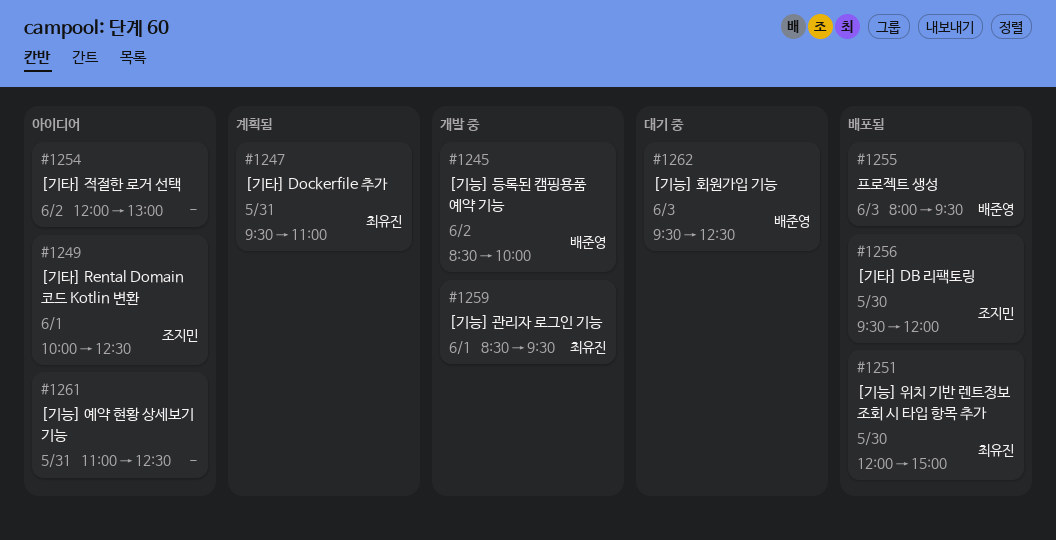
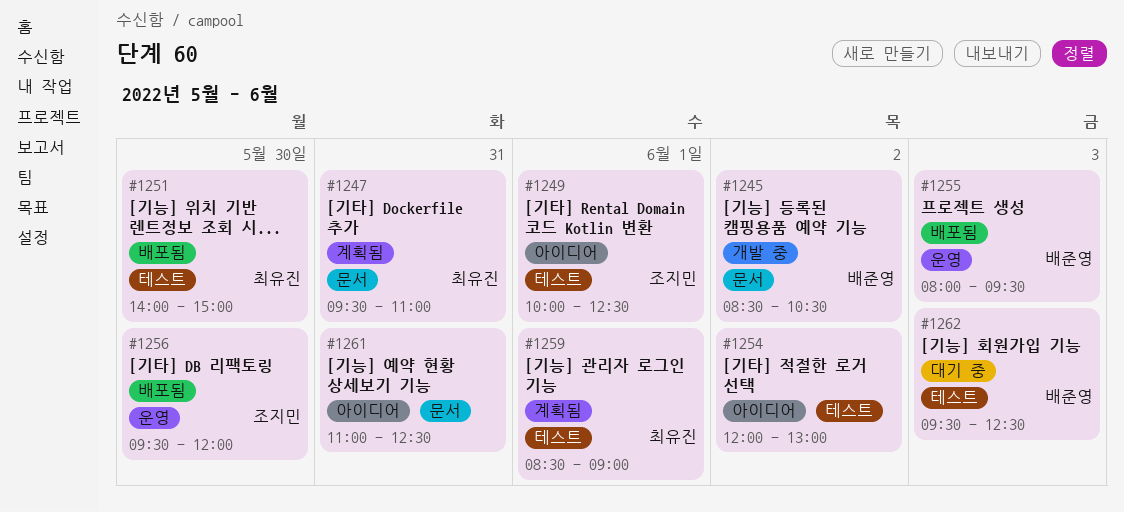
#1245, ends: 10:00 -> 10:30
#1251, begins: 12:00 -> 14:00
#1259, status: 개발 중 -> 계획됨
#1259, ends: 09:30 -> 09:00

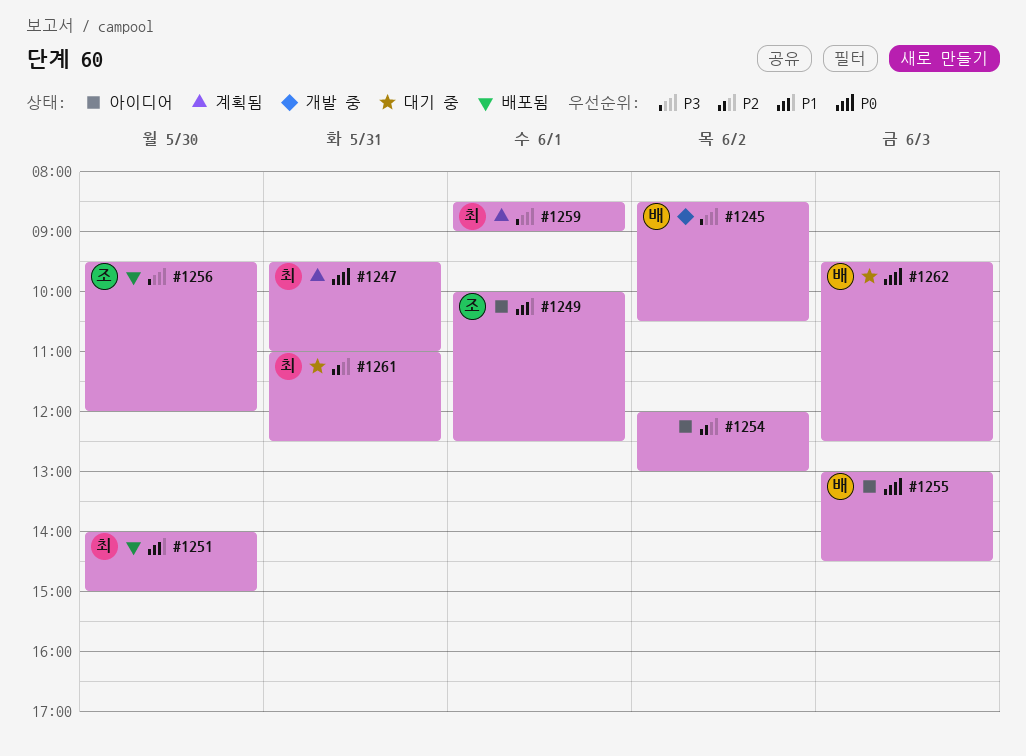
#1255, status: 배포됨 -> 아이디어
#1255, begins: 08:00 -> 13:00
#1255, ends: 09:30 -> 14:30
#1261, status: 아이디어 -> 대기 중
#1261, owner: none -> 최유진

